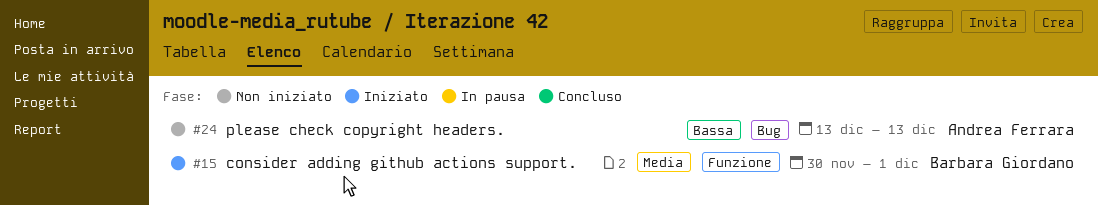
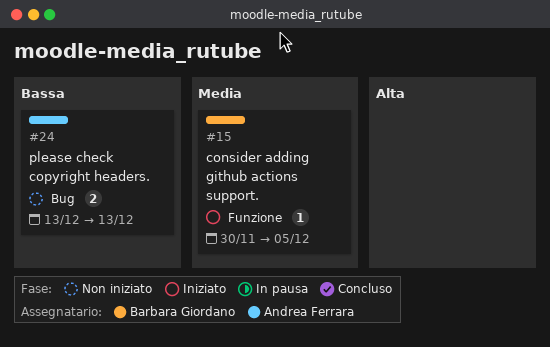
#15, due: Dec 1 -> Dec 5

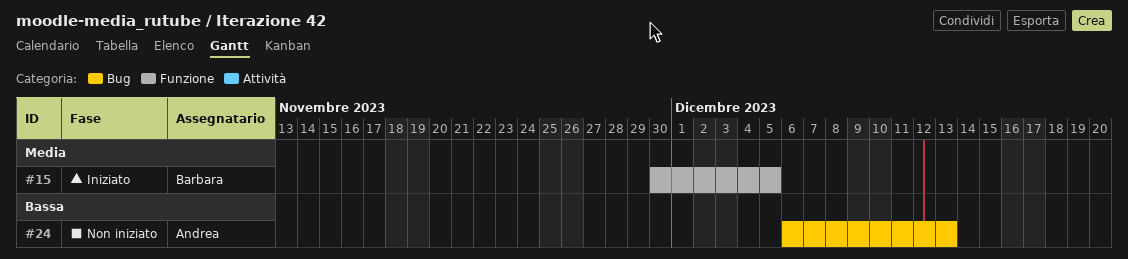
#24, start: Dec 13 -> Dec 6

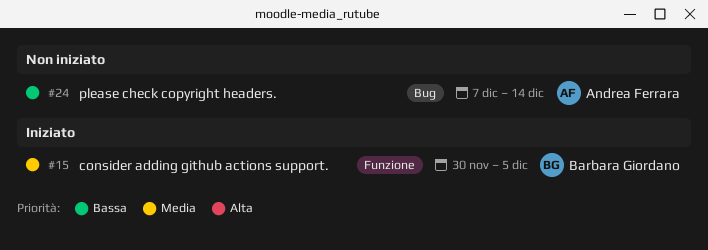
#24, start: Dec 6 -> Dec 7
#24, due: Dec 13 -> Dec 14

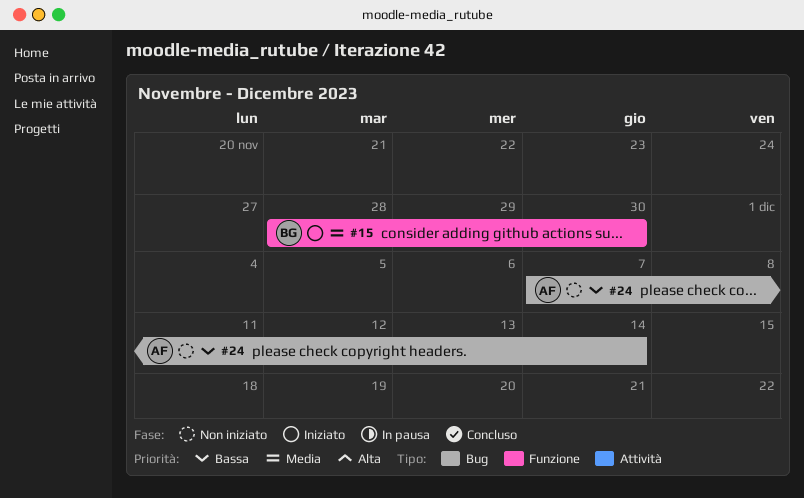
#15, start: Nov 30 -> Nov 28
#15, due: Dec 5 -> Nov 30

